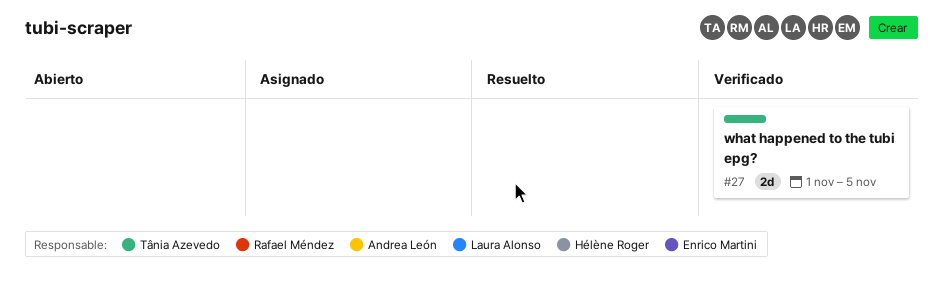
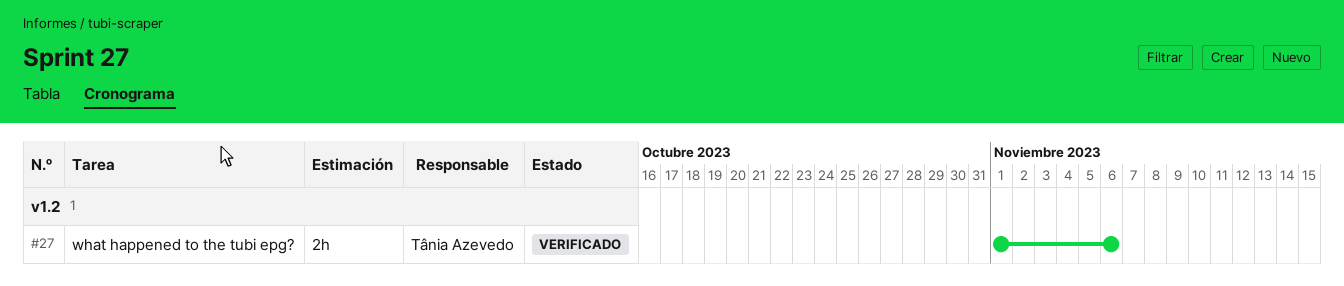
#27, estimate: 2d -> 2h
#27, due: Nov 5 -> Nov 6

